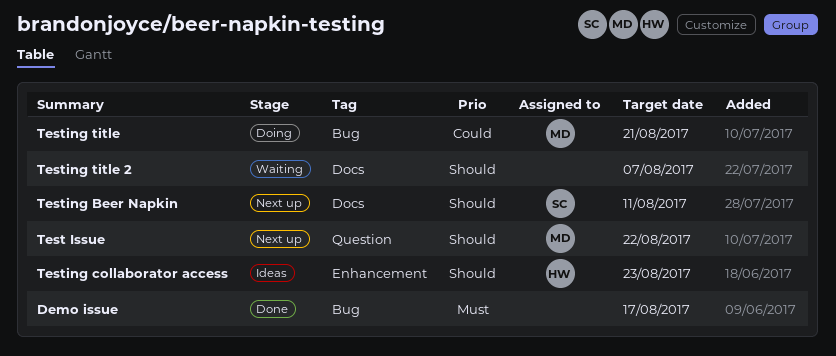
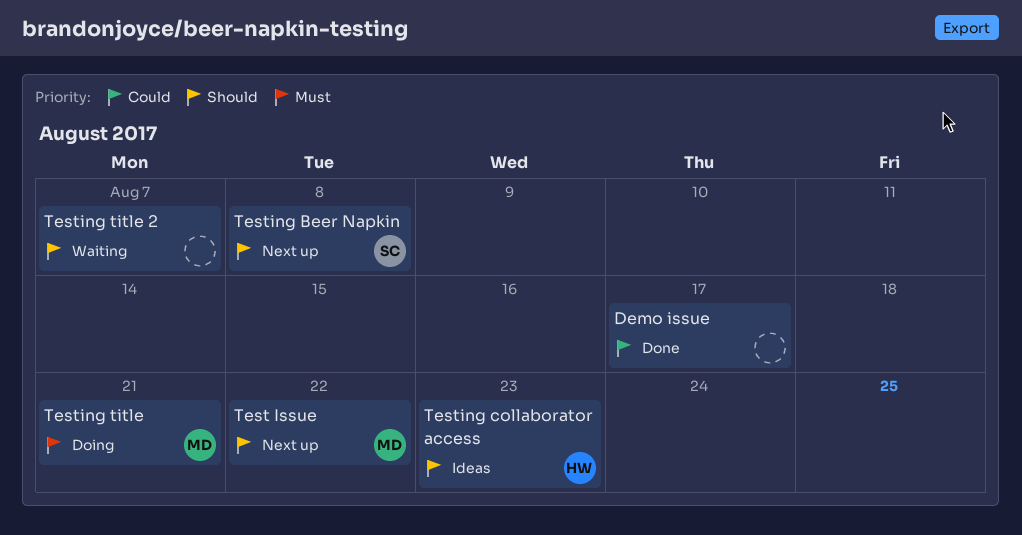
Demo issue, priority: Must -> Could
Testing Beer Napkin, due: Aug 11 -> Aug 8
Testing title, priority: Could -> Must

